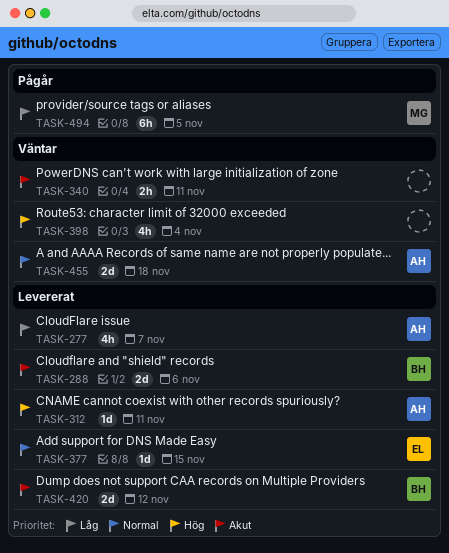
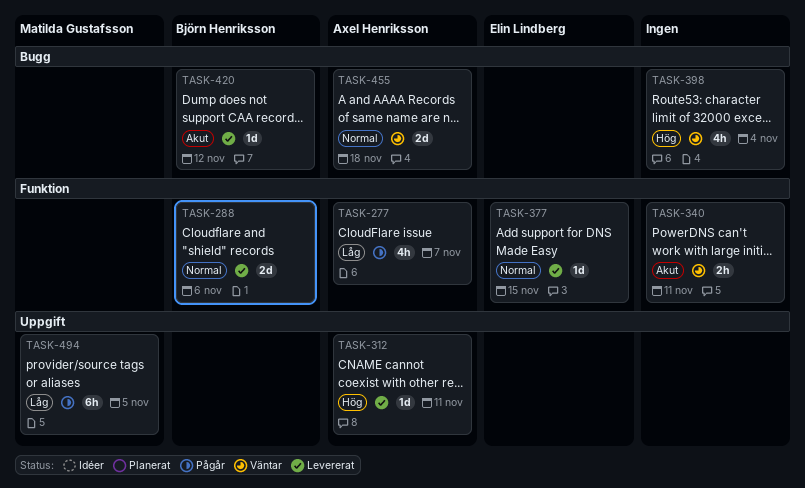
TASK-277, status: Levererat -> Pågår
TASK-288, priority: Akut -> Normal
TASK-420, estimate: 2d -> 1d

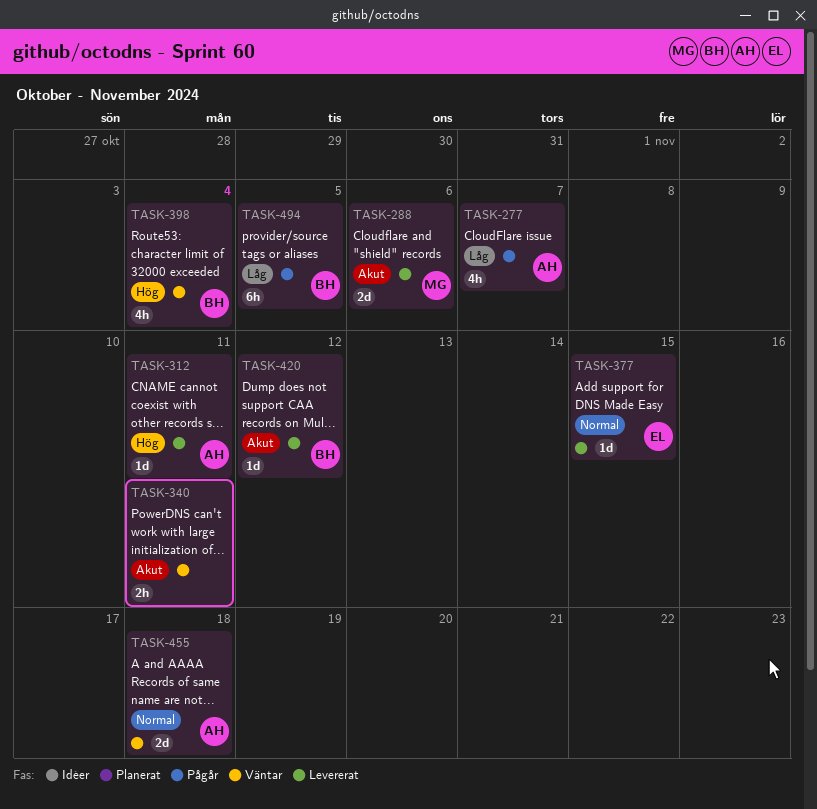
TASK-288, owner: Björn Henriksson -> Matilda Gustafsson
TASK-288, priority: Normal -> Akut
TASK-398, owner: none -> Björn Henriksson
TASK-494, owner: Matilda Gustafsson -> Björn Henriksson

